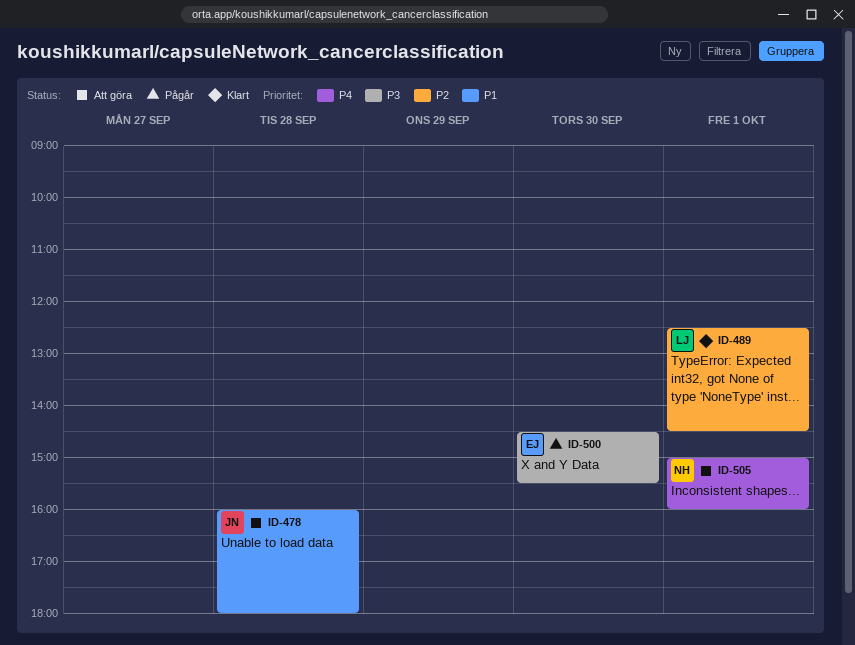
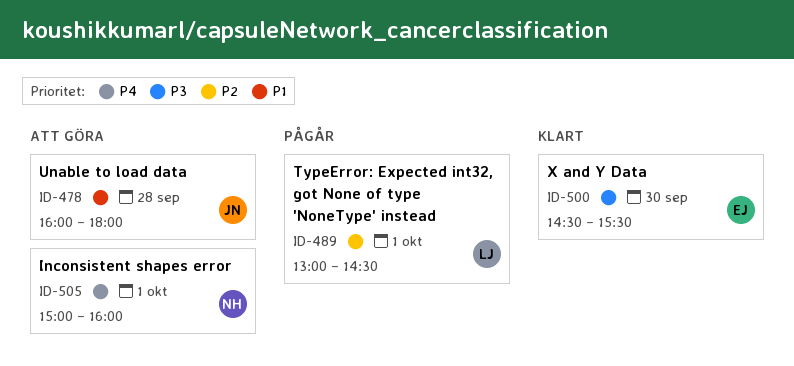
ID-489, status: Klart -> Pågår
ID-489, begins: 12:30 -> 13:00
ID-500, status: Pågår -> Klart

